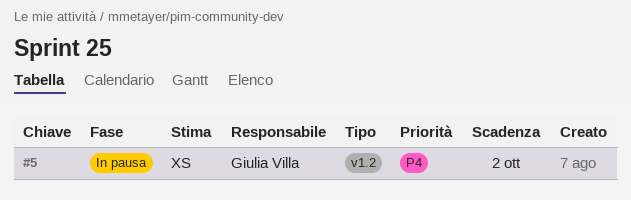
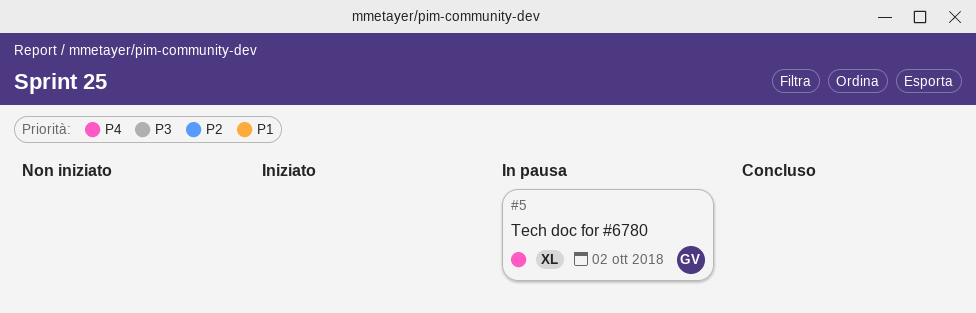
#5, estimate: XS -> XL

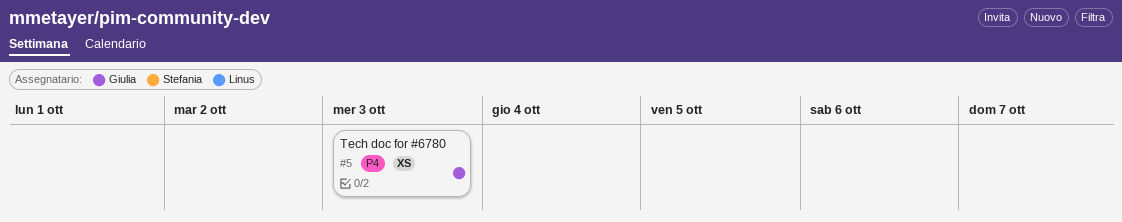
#5, estimate: XL -> XS
#5, due: Oct 2 -> Oct 3

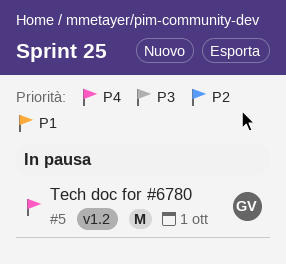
#5, estimate: XS -> M
#5, due: Oct 3 -> Oct 1

